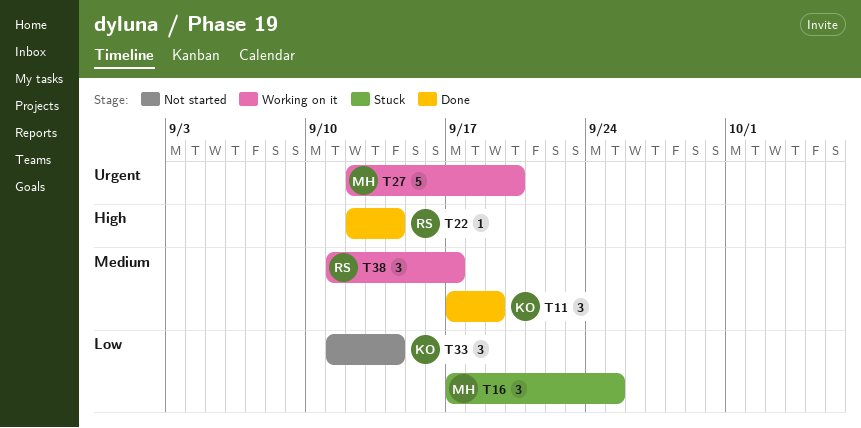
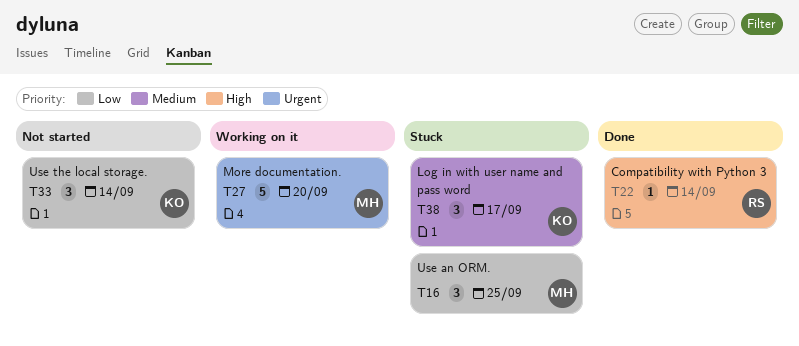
T11: present -> none
T38, status: Working on it -> Stuck
T38, owner: RS -> KO

